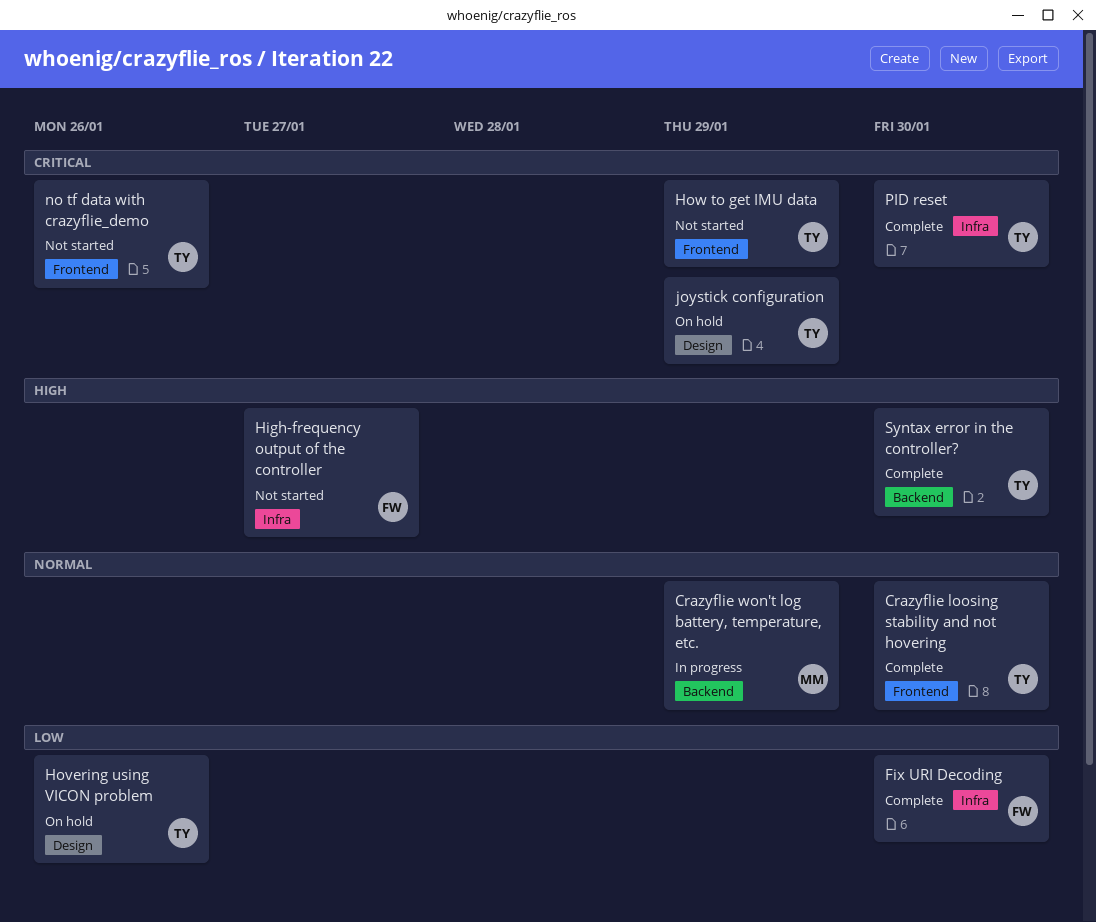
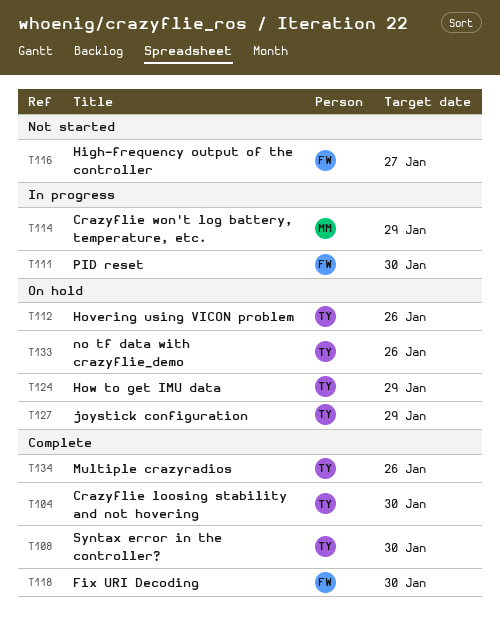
How to get IMU data, status: Not started -> On hold
Multiple crazyradios: none -> present
no tf data with crazyflie_demo, status: Not started -> On hold
PID reset, status: Complete -> In progress
PID reset, owner: TY -> FW

